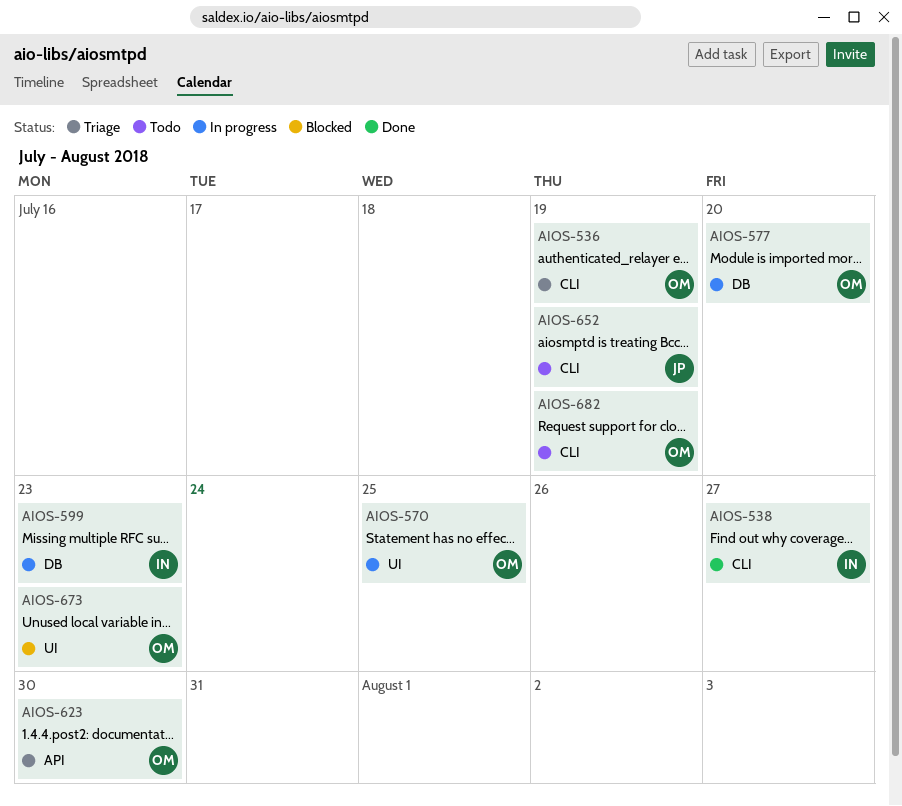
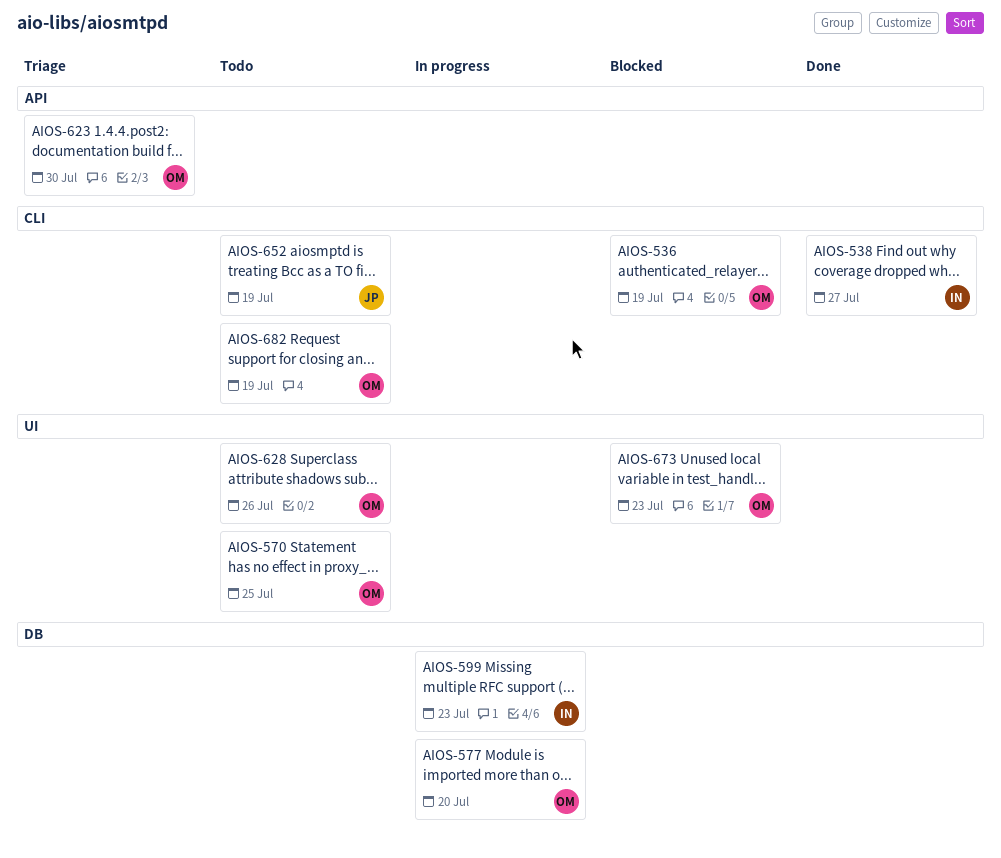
AIOS-536, status: Triage -> Blocked
AIOS-570, status: In progress -> Todo
AIOS-628: none -> present

